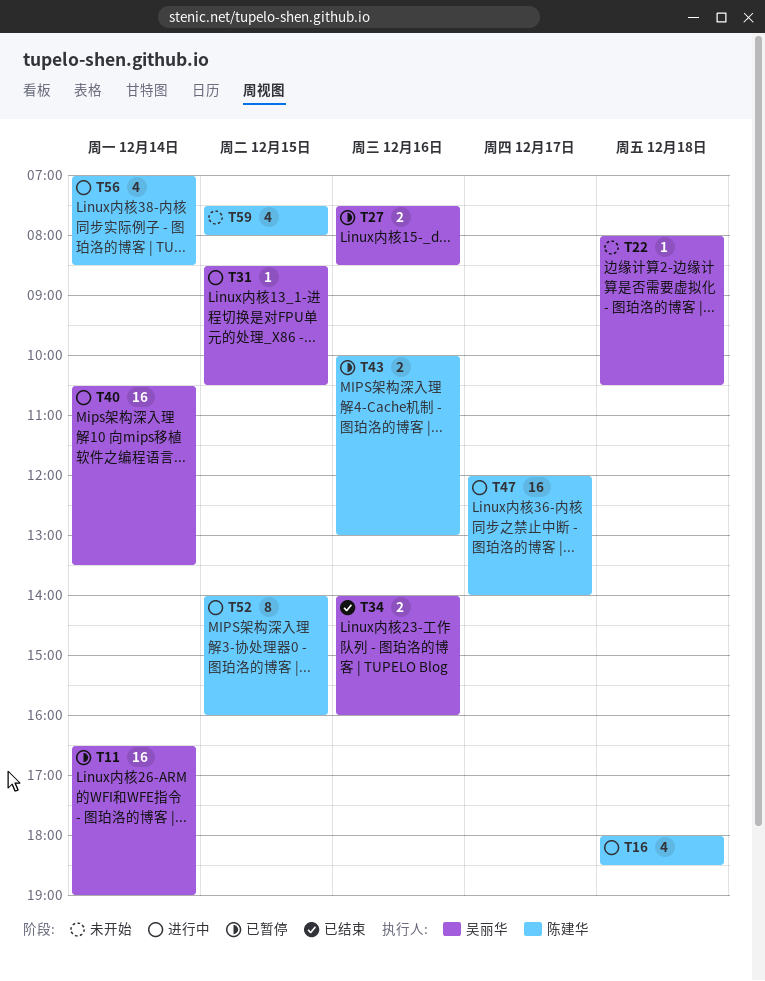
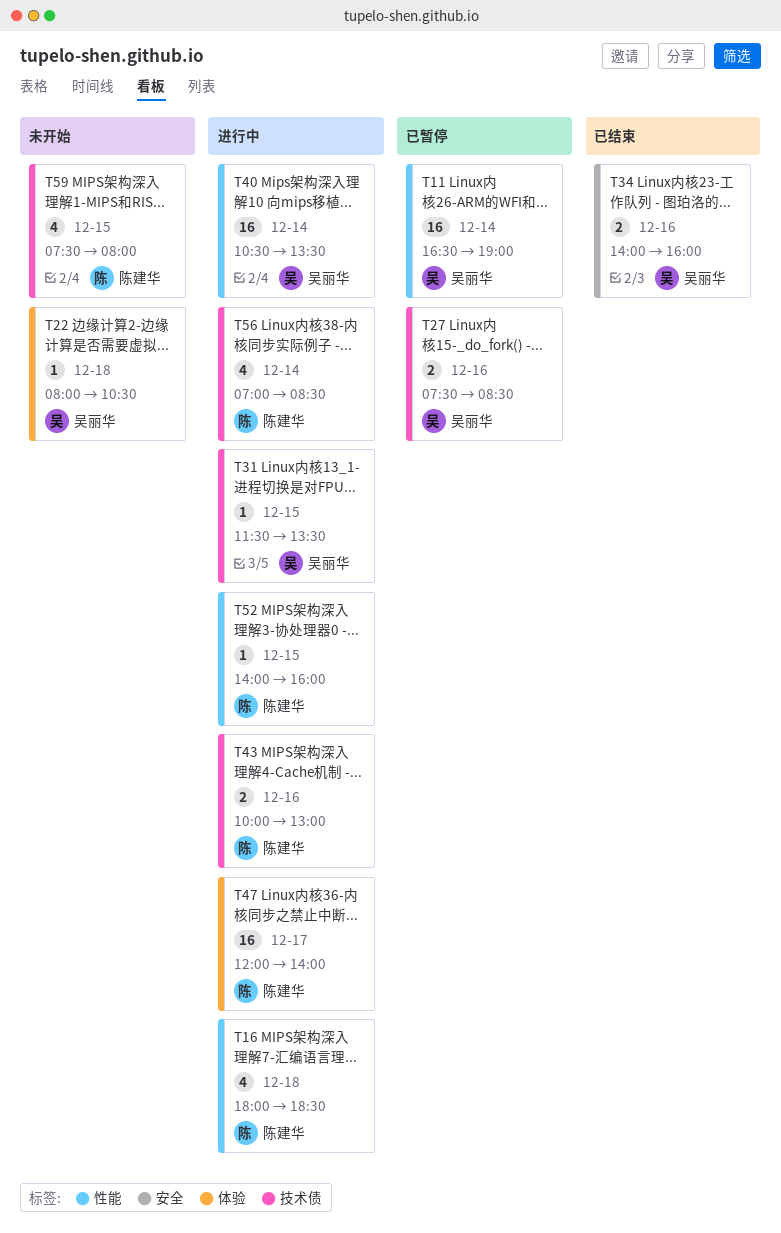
T31, begins: 08:30 -> 11:30
T31, ends: 10:30 -> 13:30
T43, status: 已暂停 -> 进行中
T52, estimate: 8 -> 1

